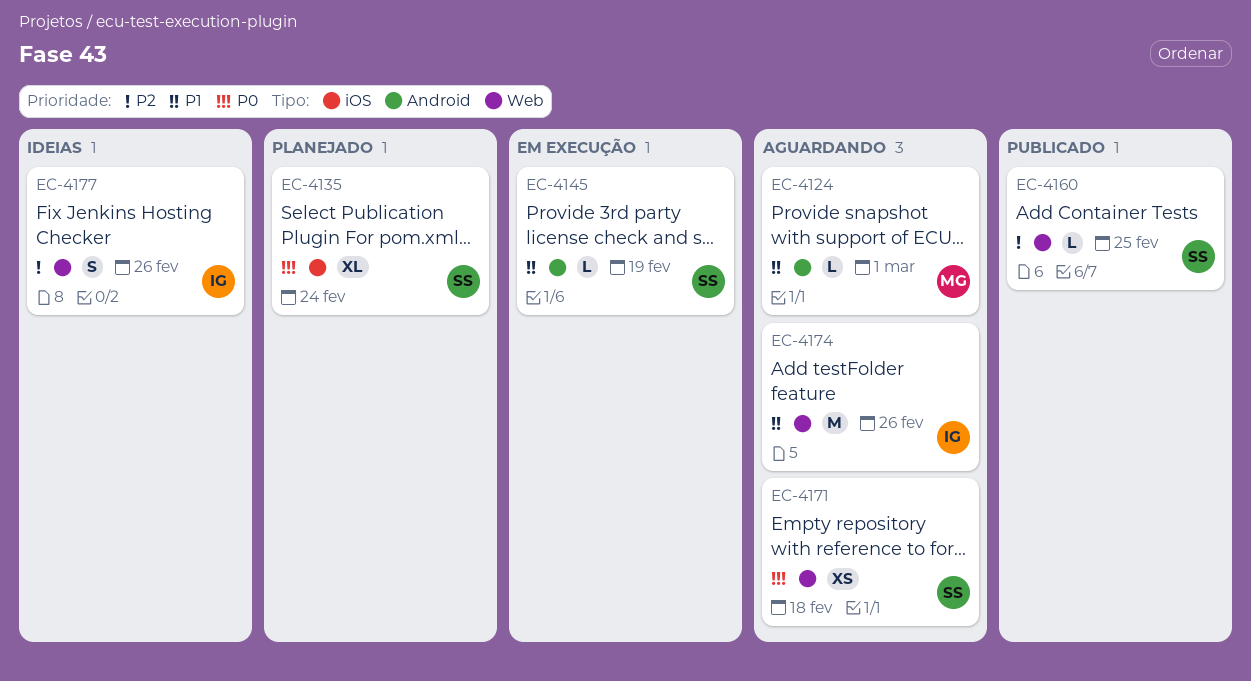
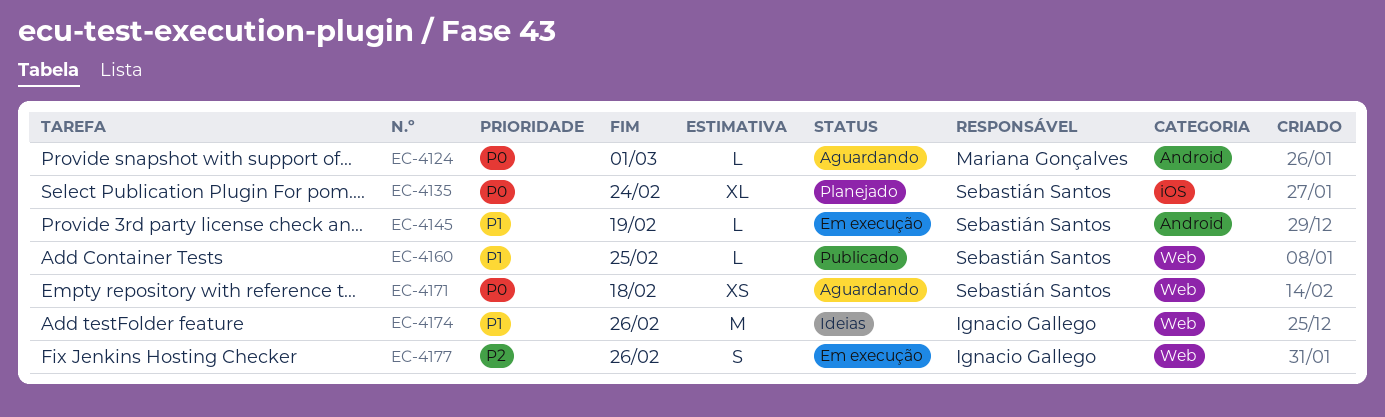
EC-4124, priority: P1 -> P0
EC-4160, priority: P2 -> P1
EC-4174, status: Aguardando -> Ideias
EC-4177, status: Ideias -> Em execução

